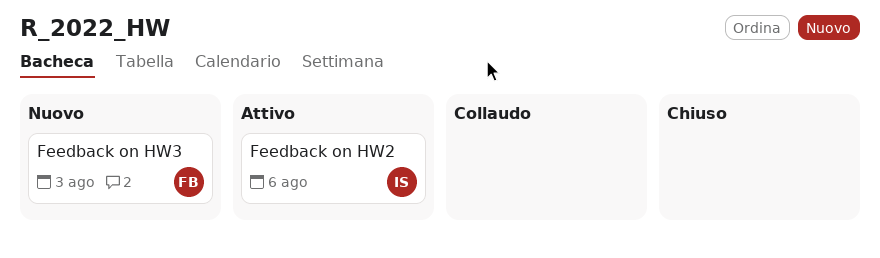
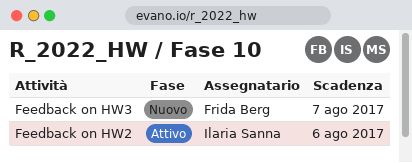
Feedback on HW3, due: Aug 3 -> Aug 7

